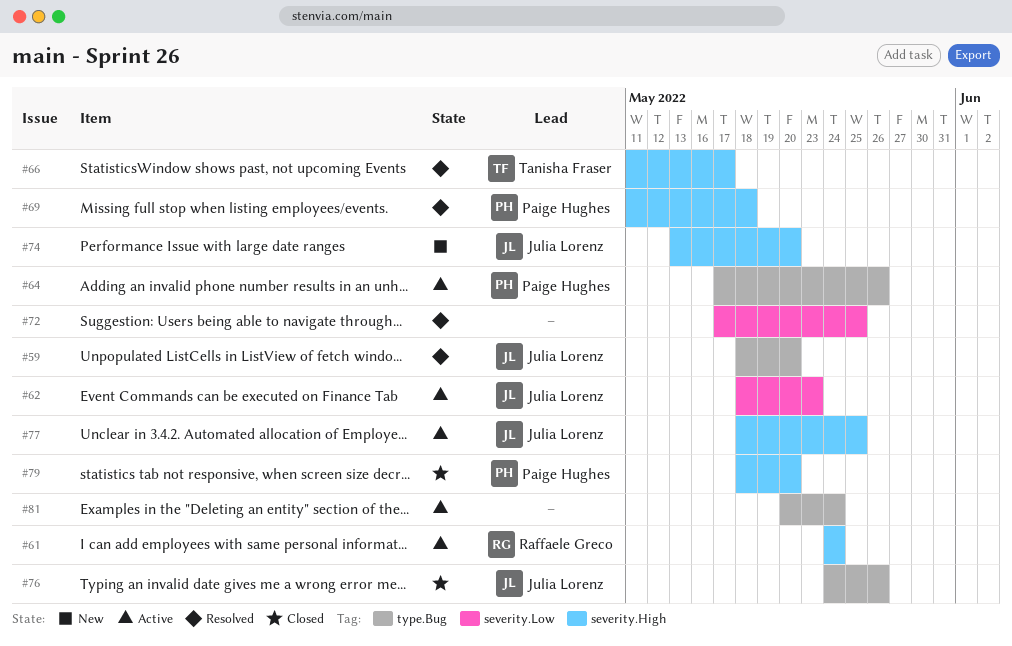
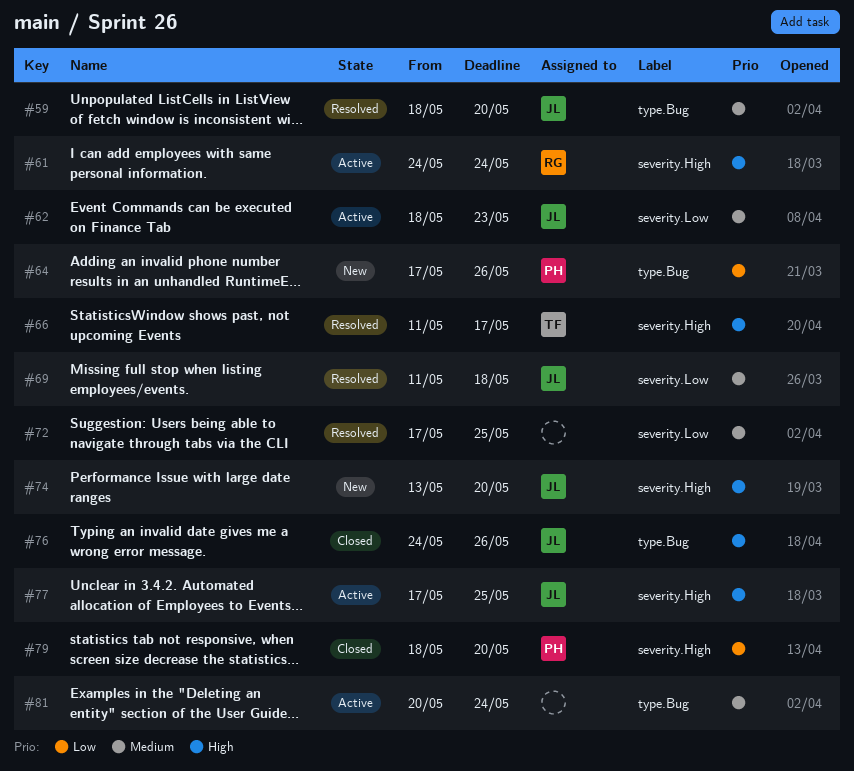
#64, status: Active -> New
#69, owner: Paige Hughes -> Julia Lorenz
#69, label: severity.High -> severity.Low
#77, start: May 18 -> May 17

